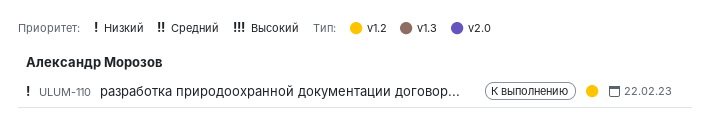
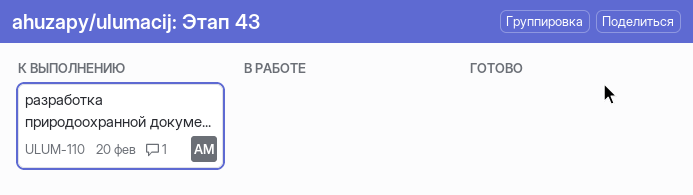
ULUM-110, due: Feb 22 -> Feb 20

